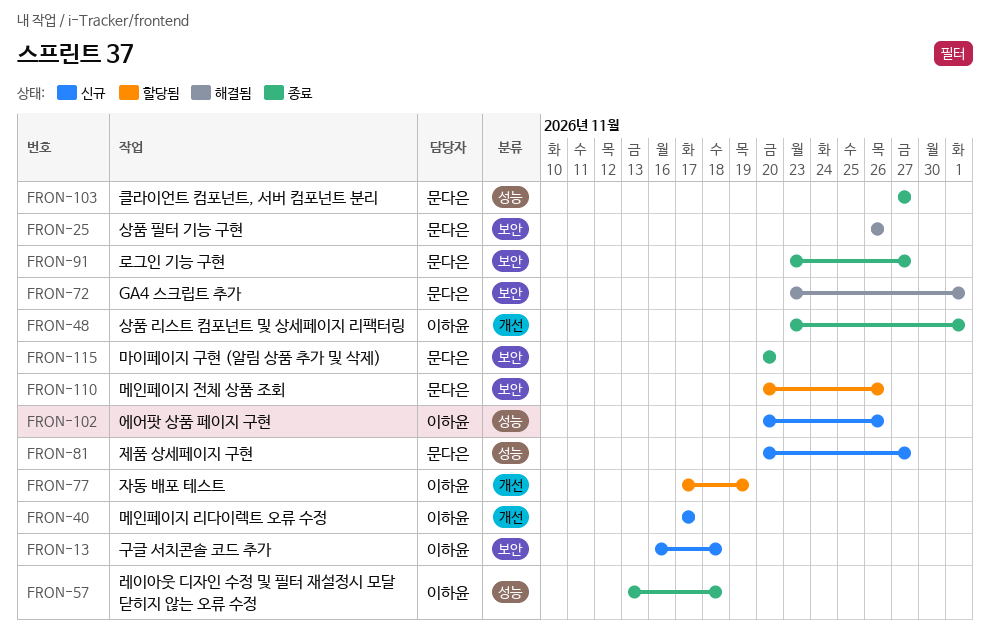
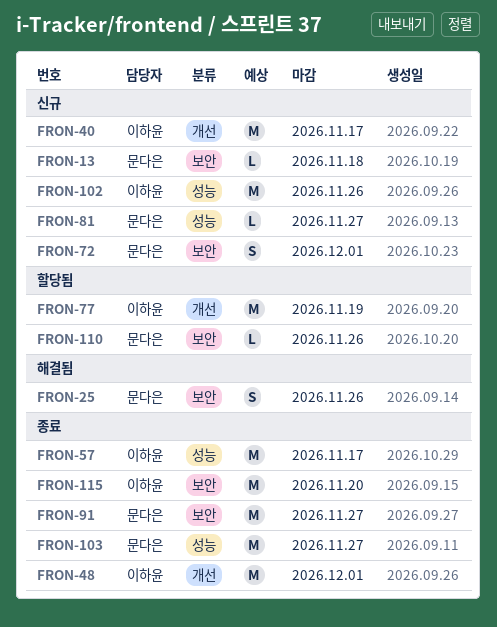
FRON-13, owner: 이하윤 -> 문다은
FRON-57, due: Nov 18 -> Nov 17
FRON-72, status: 해결됨 -> 신규
FRON-115, owner: 문다은 -> 이하윤

